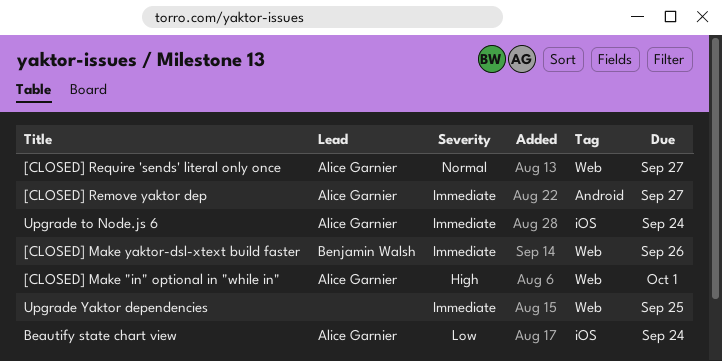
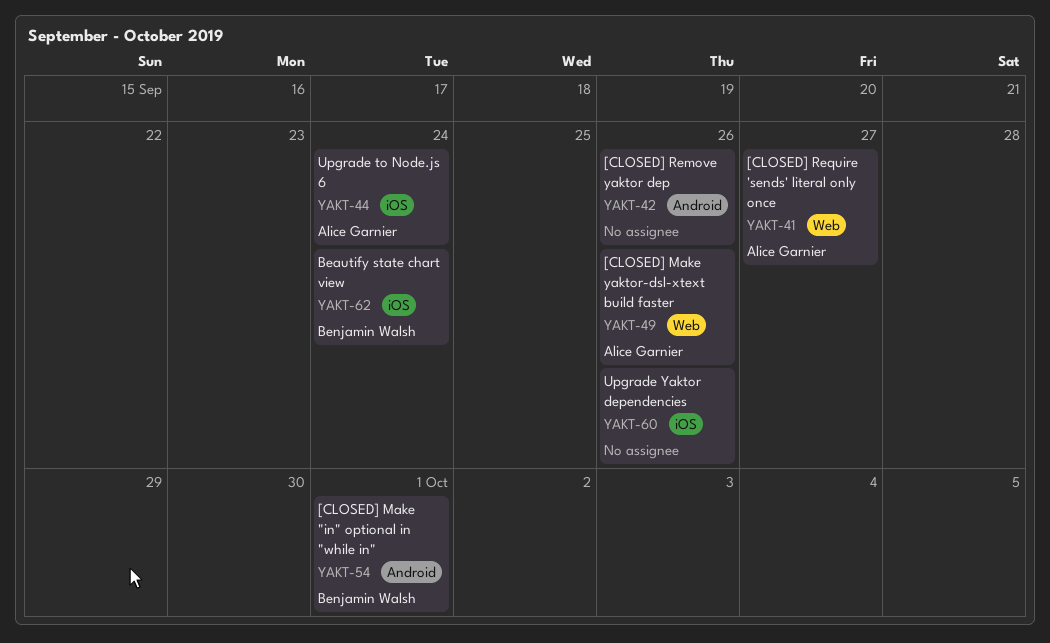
[CLOSED] Make "in" optional in "while in", owner: Alice Garnier -> Benjamin Walsh
[CLOSED] Make "in" optional in "while in", label: Web -> Android
[CLOSED] Make yaktor-dsl-xtext build faster, owner: Benjamin Walsh -> Alice Garnier
[CLOSED] Remove yaktor dep, owner: Alice Garnier -> none
[CLOSED] Remove yaktor dep, due: Sep 27 -> Sep 26
Beautify state chart view, owner: Alice Garnier -> Benjamin Walsh
Upgrade Yaktor dependencies, label: Web -> iOS
Upgrade Yaktor dependencies, due: Sep 25 -> Sep 26

